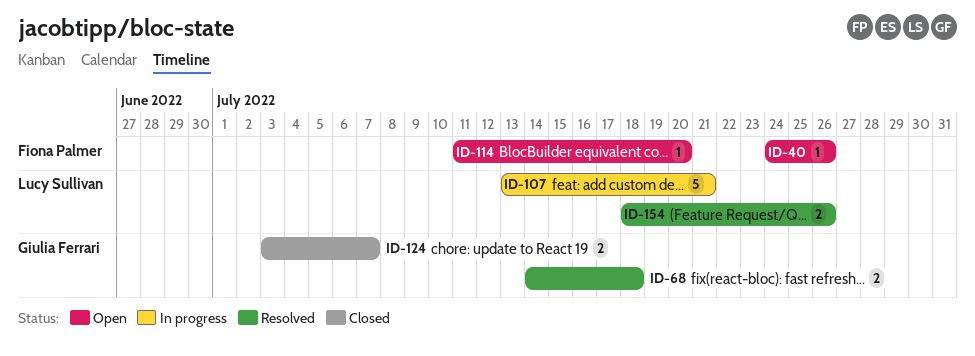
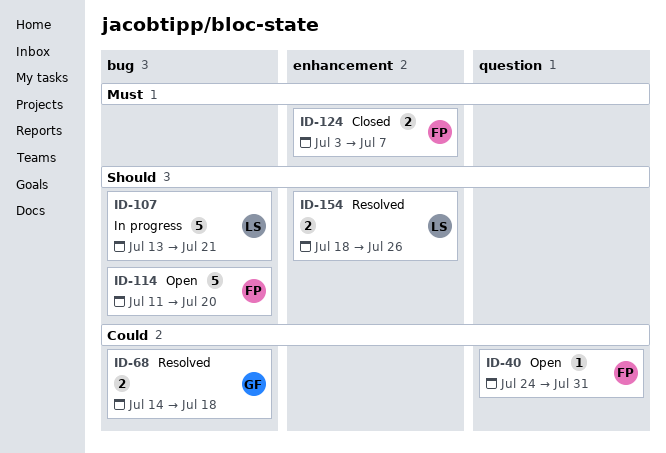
ID-40, due: Jul 26 -> Jul 31
ID-114, estimate: 1 -> 5
ID-124, owner: Giulia Ferrari -> Fiona Palmer

